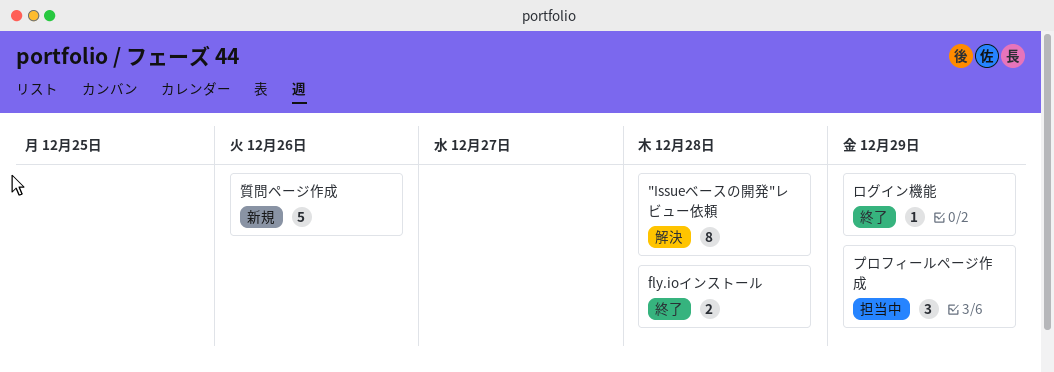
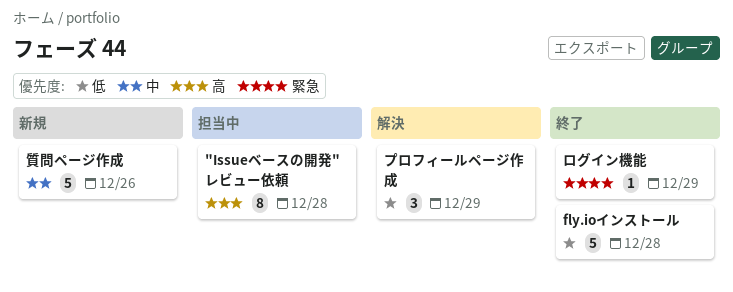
"Issueベースの開発"レビュー依頼, status: 解決 -> 担当中
fly.ioインストール, estimate: 2 -> 5
プロフィールページ作成, status: 担当中 -> 解決

